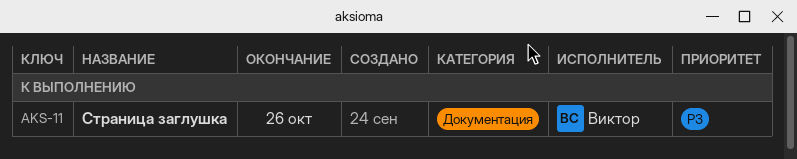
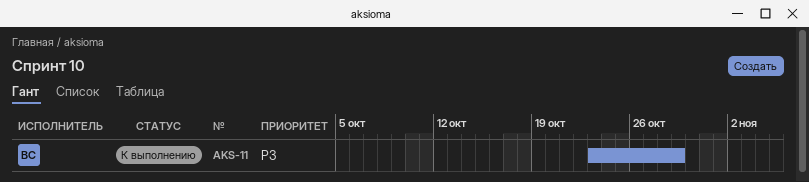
AKS-11, due: Oct 26 -> Oct 29

